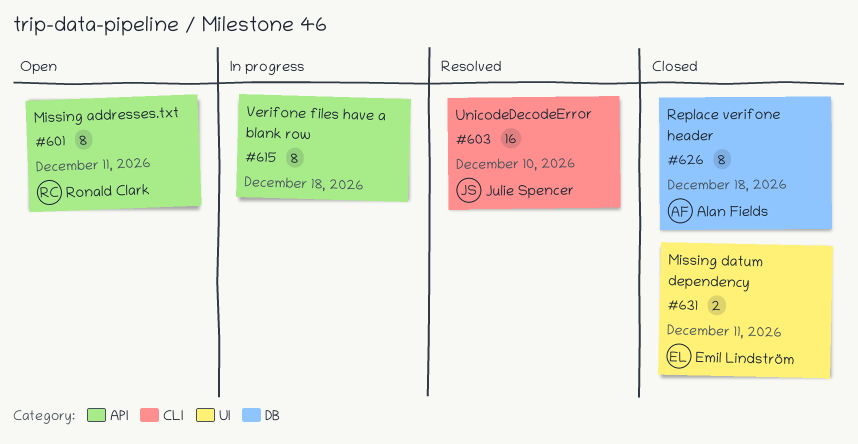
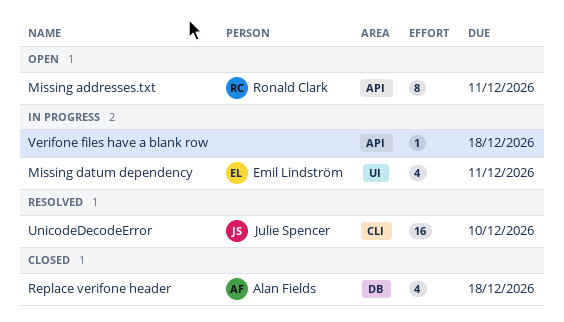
Missing datum dependency, status: Closed -> In progress
Missing datum dependency, estimate: 2 -> 4
Replace verifone header, estimate: 8 -> 4
Verifone files have a blank row, estimate: 8 -> 1

